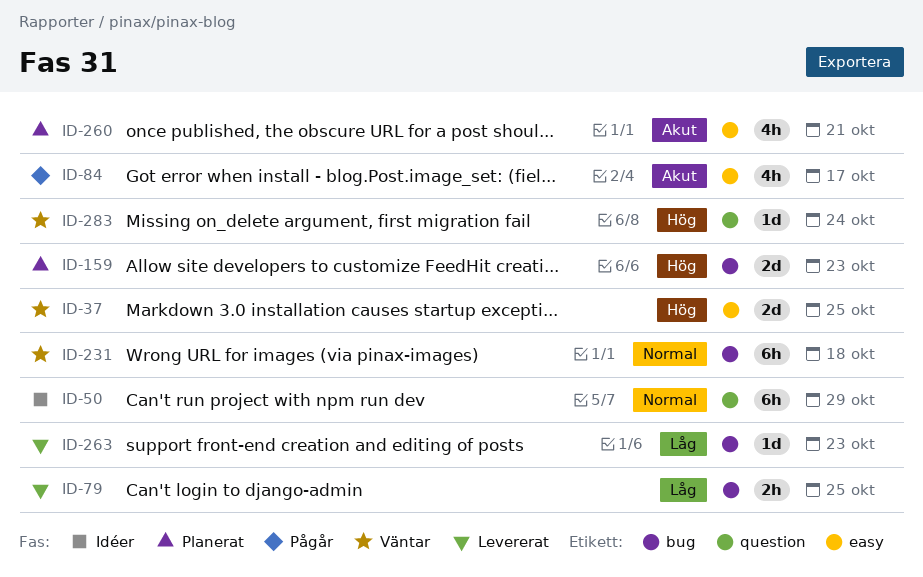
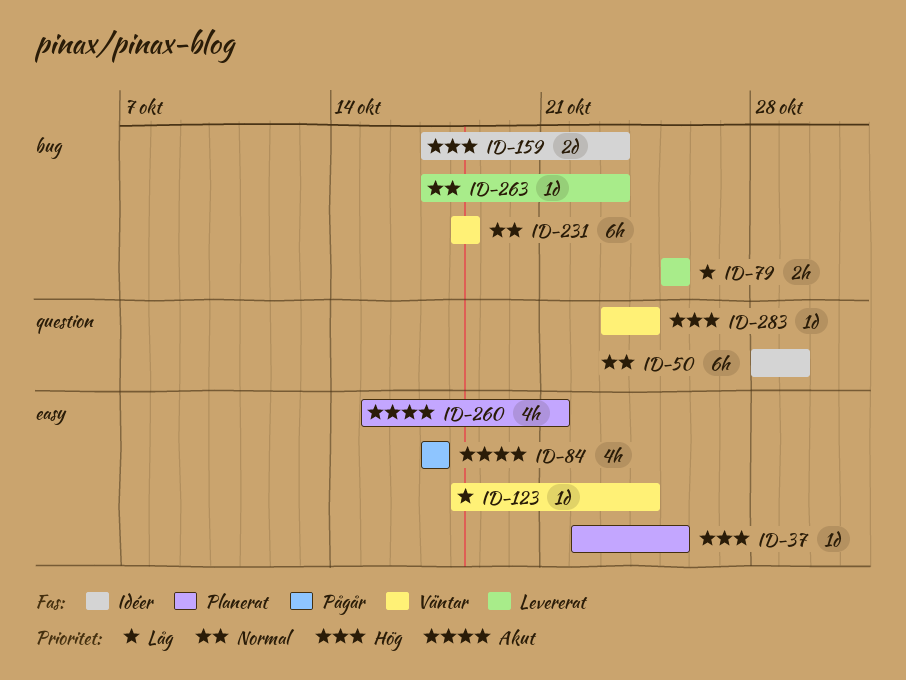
ID-37, status: Väntar -> Planerat
ID-37, estimate: 2d -> 1d
ID-123: none -> present
ID-159, status: Planerat -> Idéer
ID-263, priority: Låg -> Normal

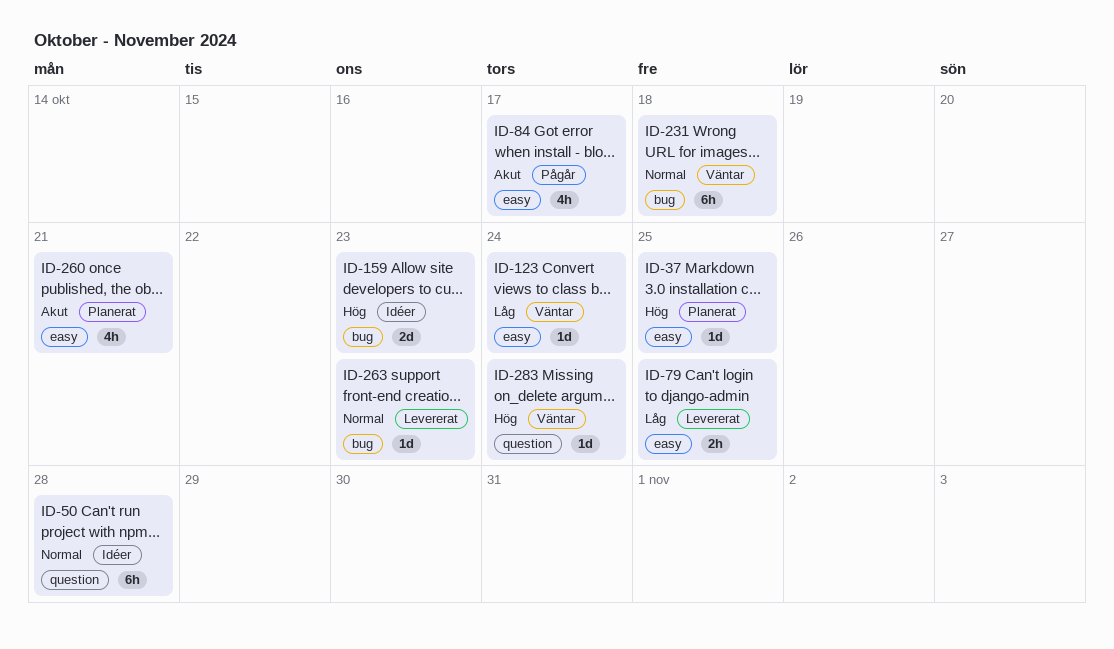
ID-50, due: Oct 29 -> Oct 28
ID-79, label: bug -> easy

